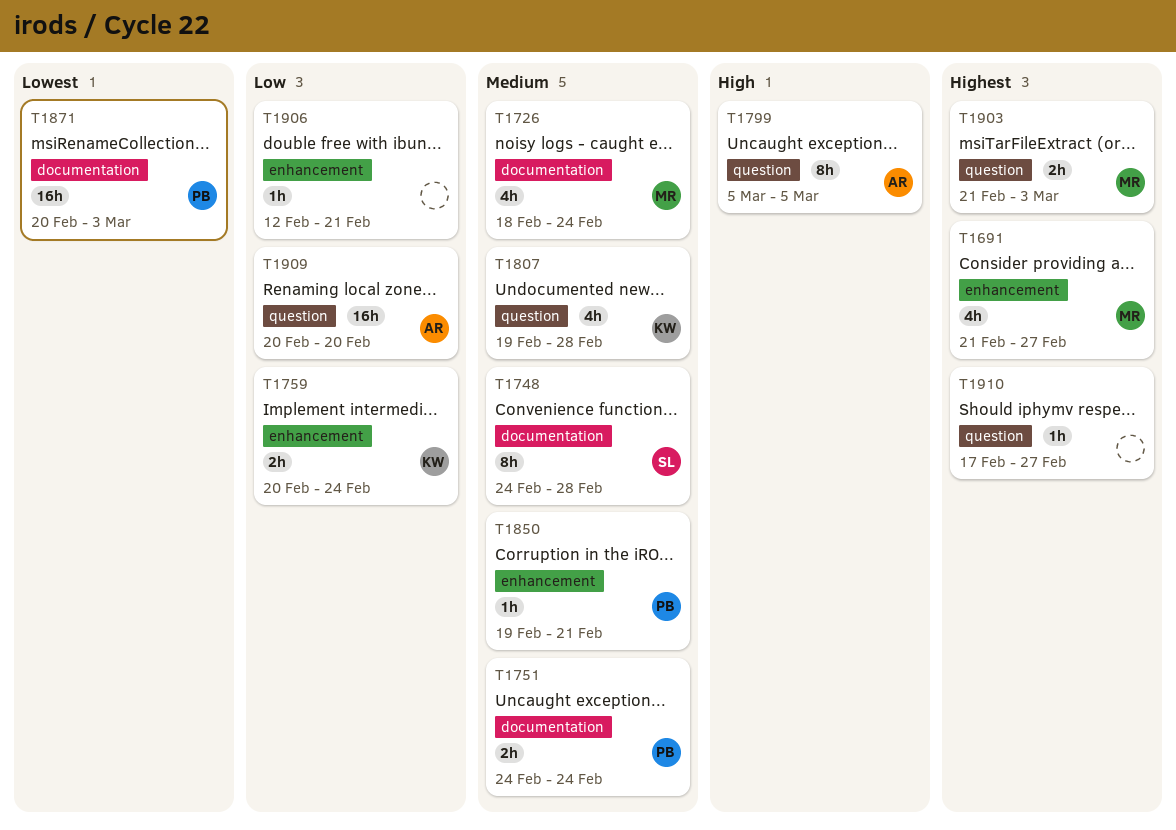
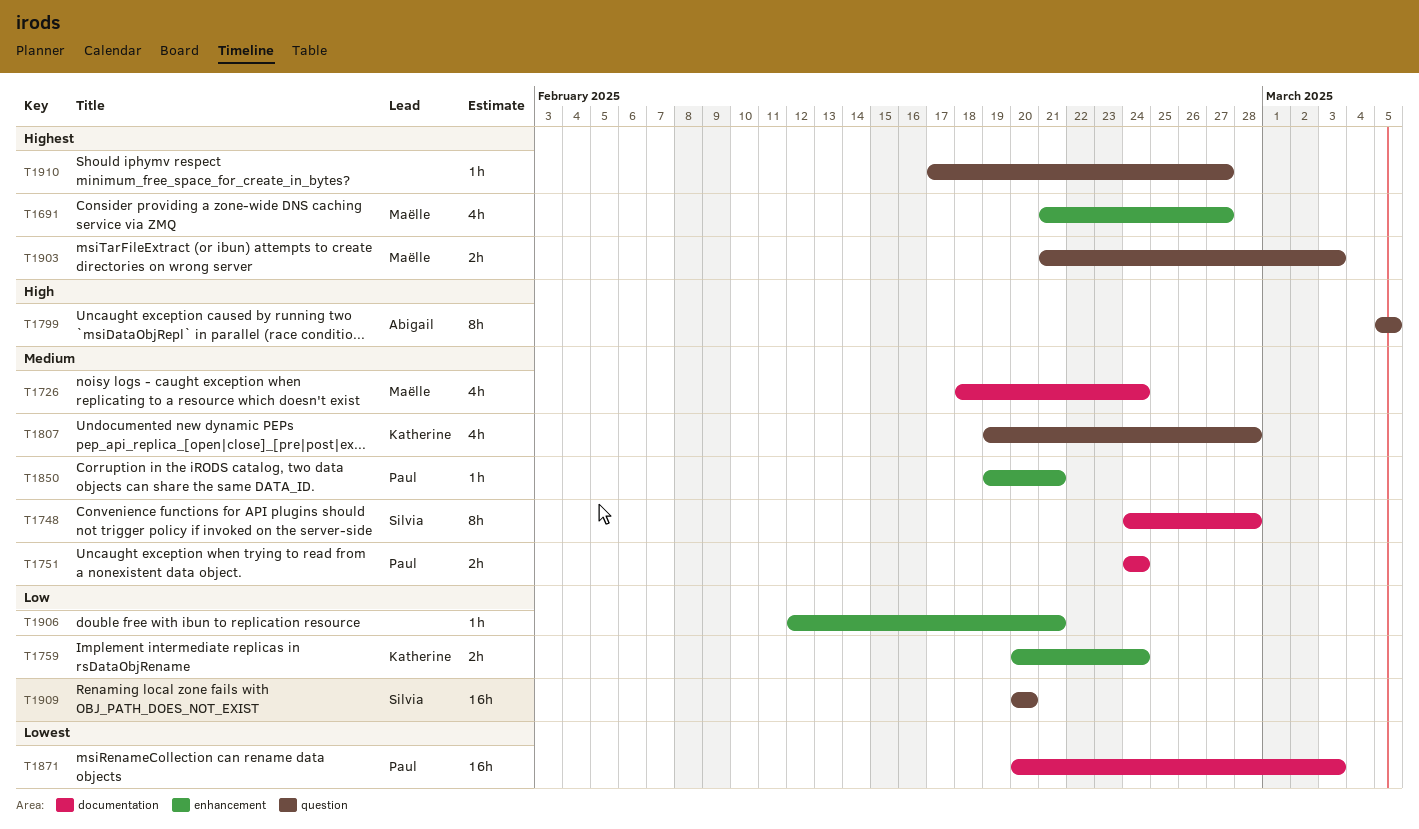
T1909, owner: Abigail -> Silvia

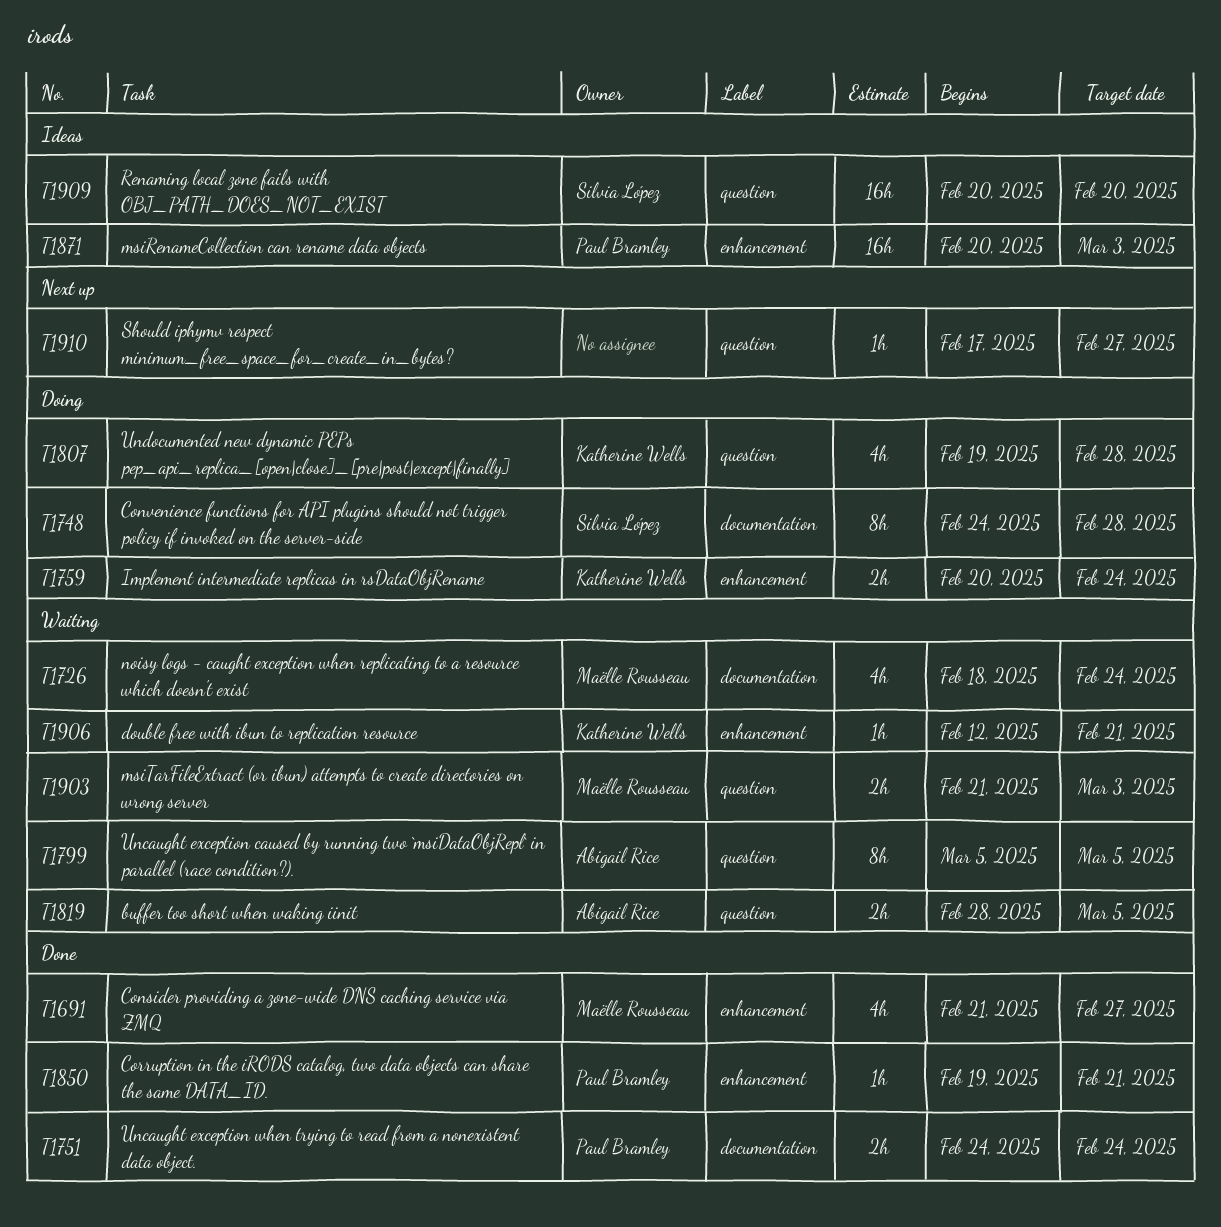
T1819: none -> present
T1871, label: documentation -> enhancement
T1906, owner: none -> Katherine Wells

